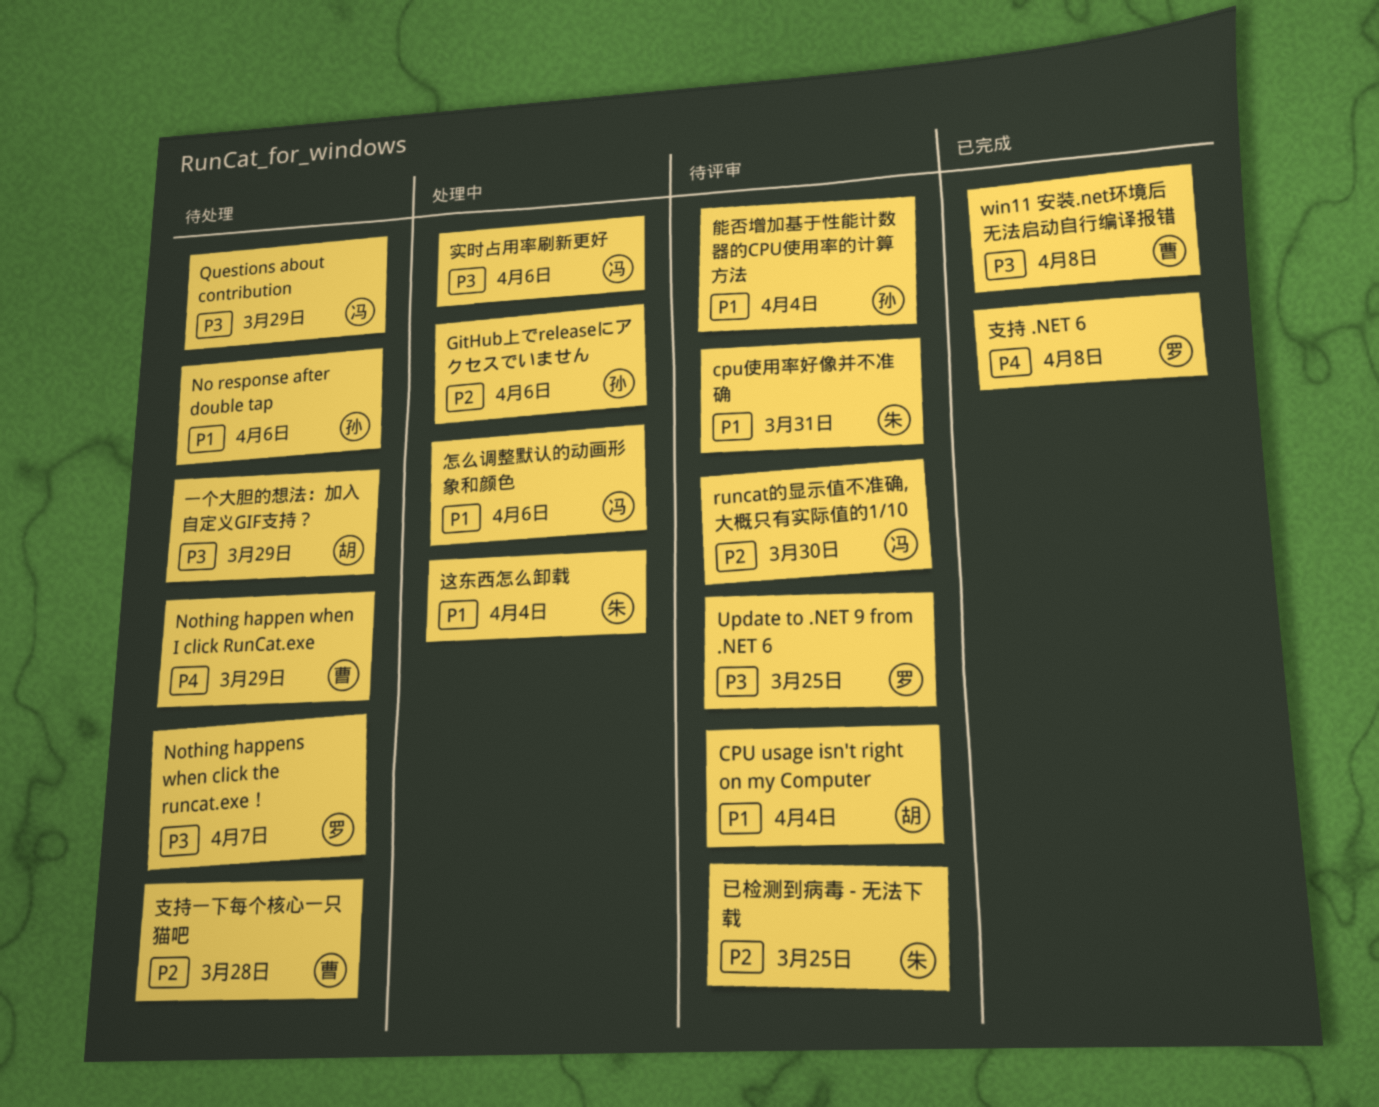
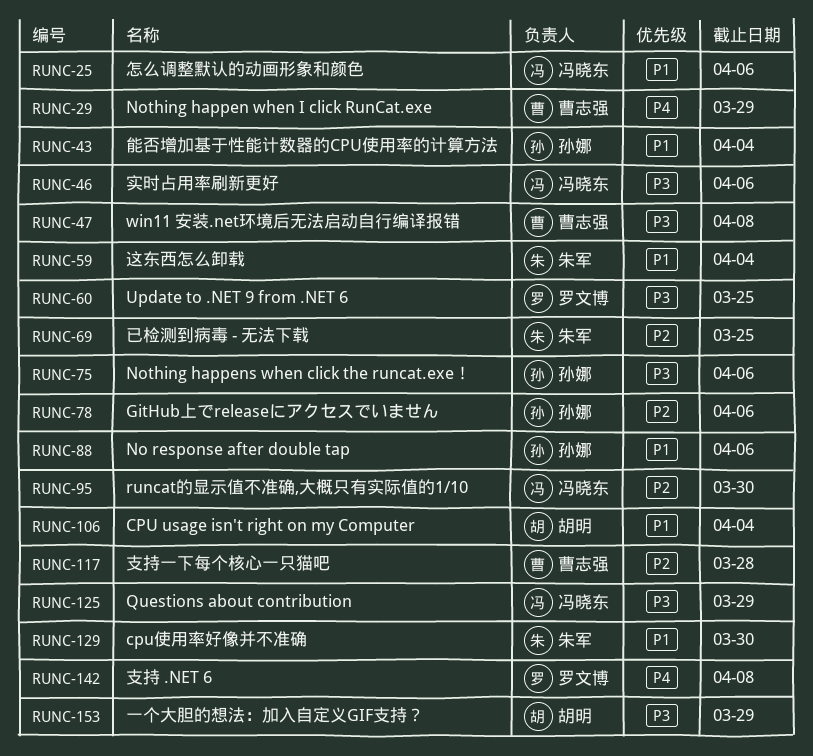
cpu使用率好像并不准确, due: Mar 31 -> Mar 30
Nothing happens when click the runcat.exe！, owner: 罗文博 -> 孙娜
Nothing happens when click the runcat.exe！, due: Apr 7 -> Apr 6

